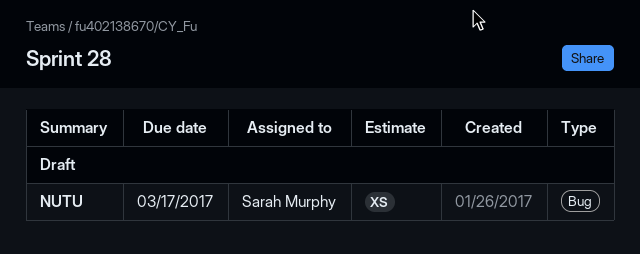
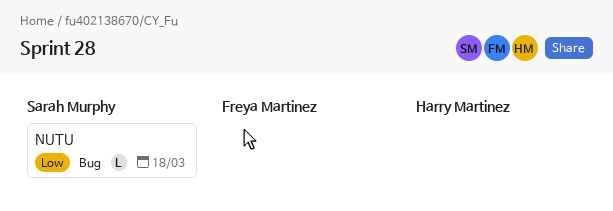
NUTU, estimate: XS -> L
NUTU, due: Mar 17 -> Mar 18

